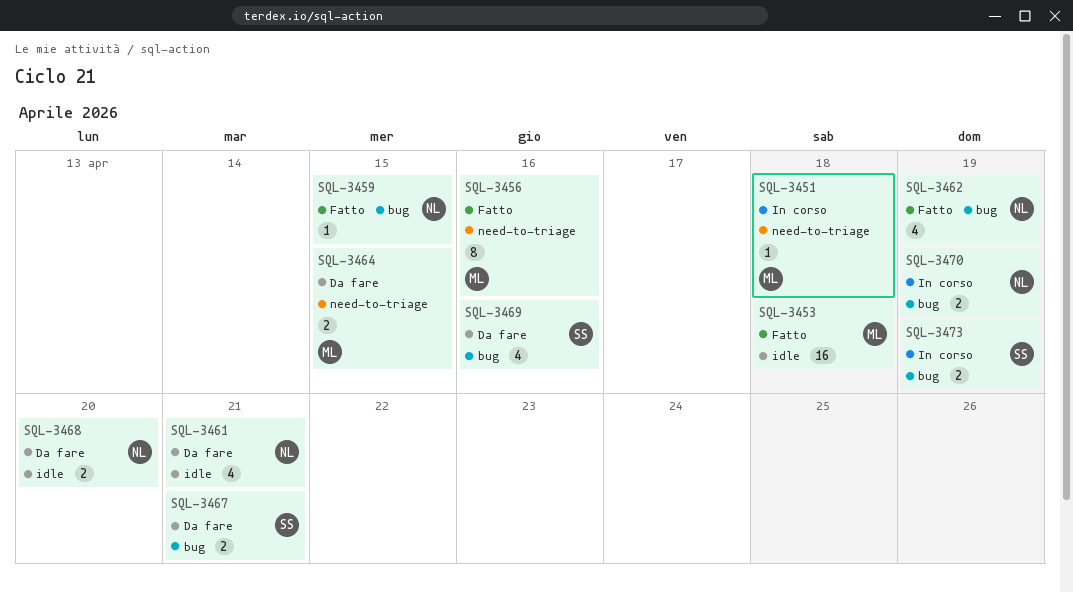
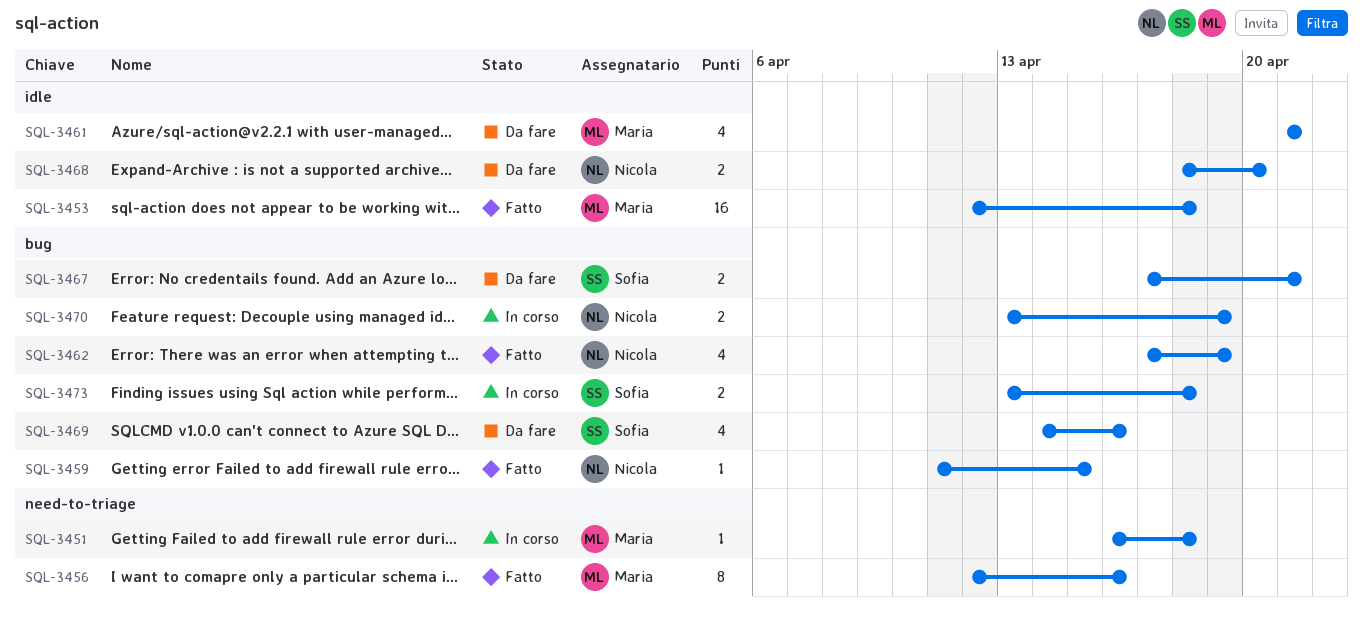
SQL-3461, owner: Nicola -> Maria
SQL-3464: present -> none
SQL-3473, due: Apr 19 -> Apr 18

